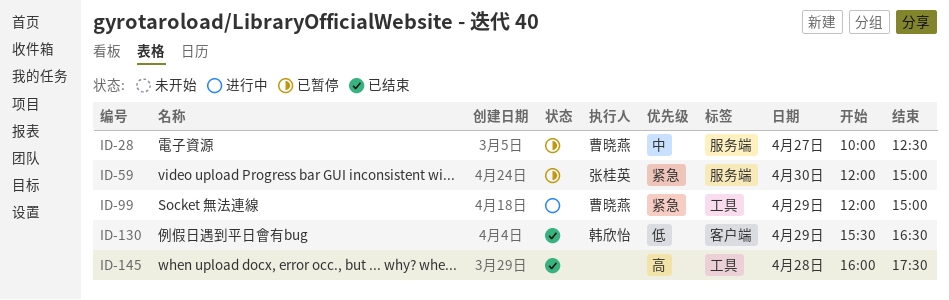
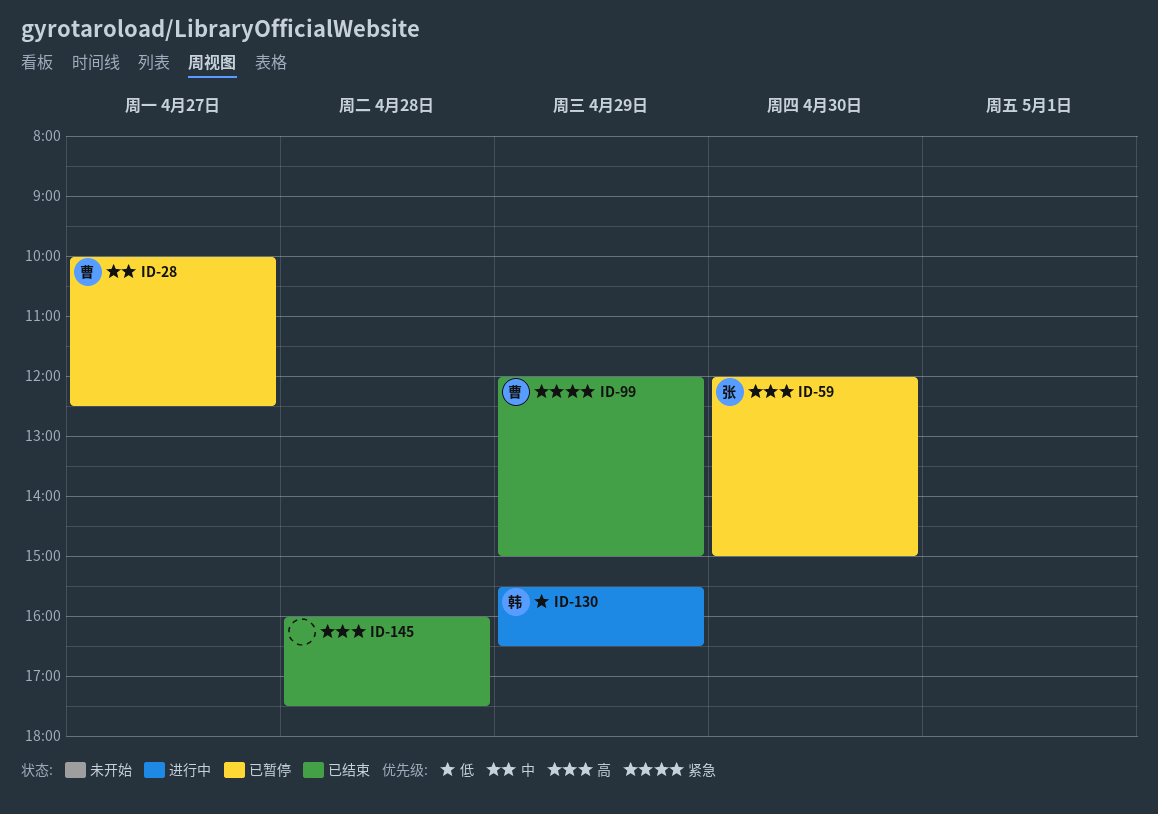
ID-59, priority: 紧急 -> 高
ID-99, status: 进行中 -> 已结束
ID-130, status: 已结束 -> 进行中

